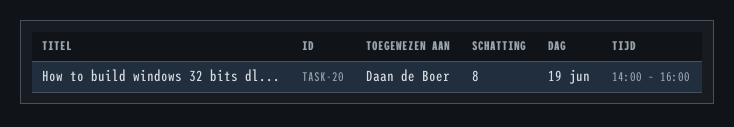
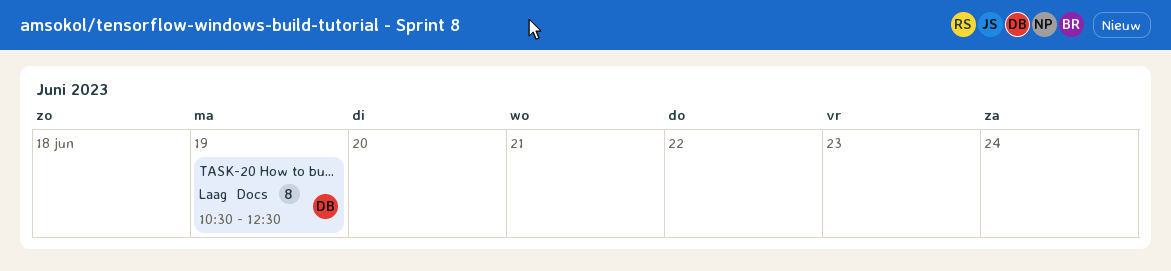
TASK-20, begins: 14:00 -> 10:30
TASK-20, ends: 16:00 -> 12:30

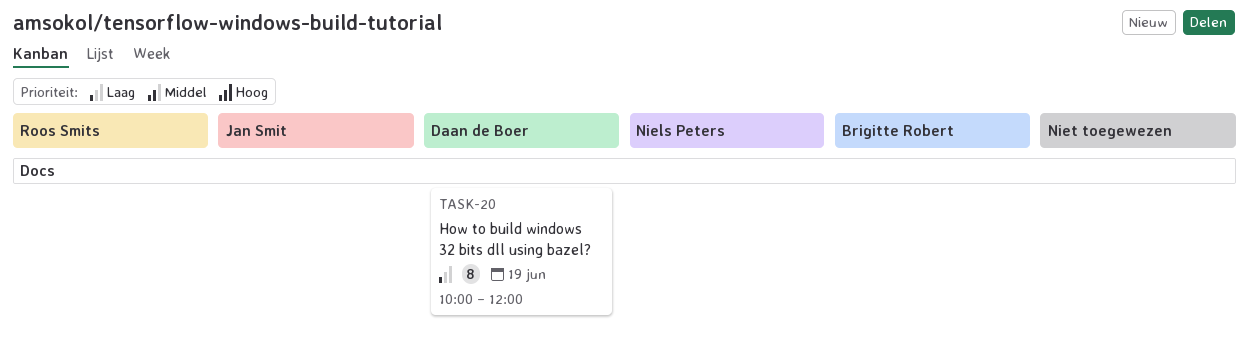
TASK-20, begins: 10:30 -> 10:00
TASK-20, ends: 12:30 -> 12:00

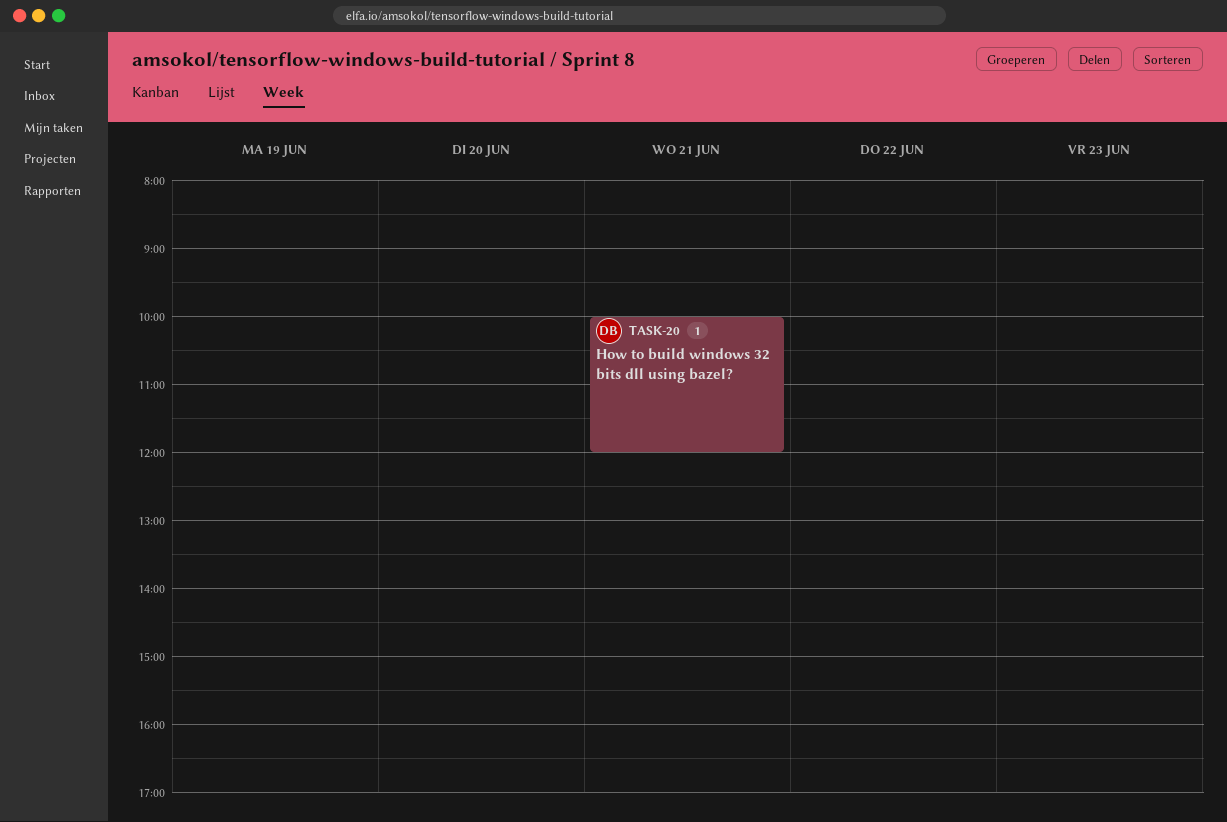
TASK-20, estimate: 8 -> 1
TASK-20, day: Jun 19 -> Jun 21

